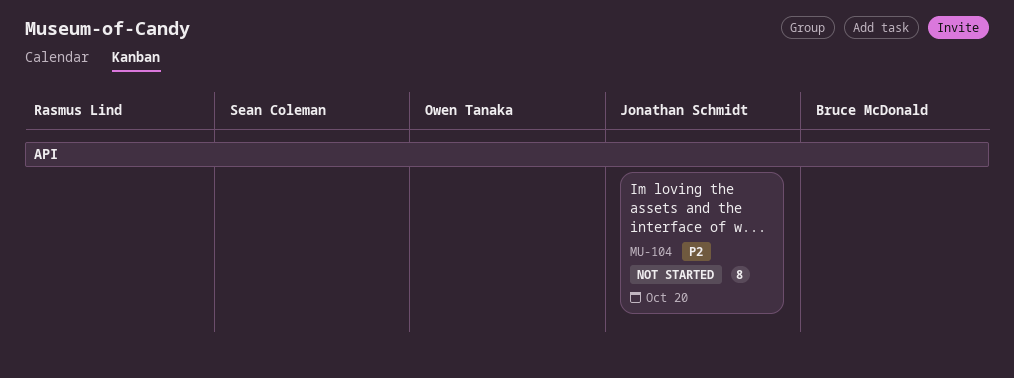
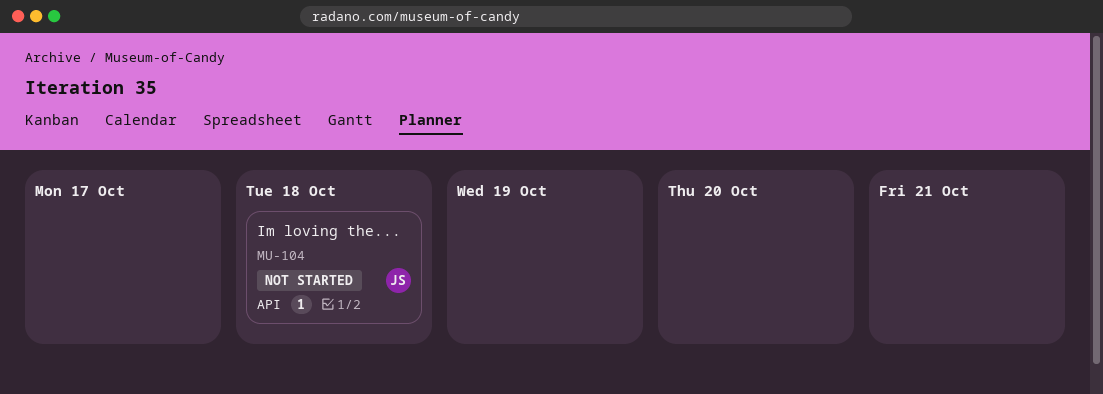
MU-104, estimate: 8 -> 1
MU-104, due: Oct 20 -> Oct 18

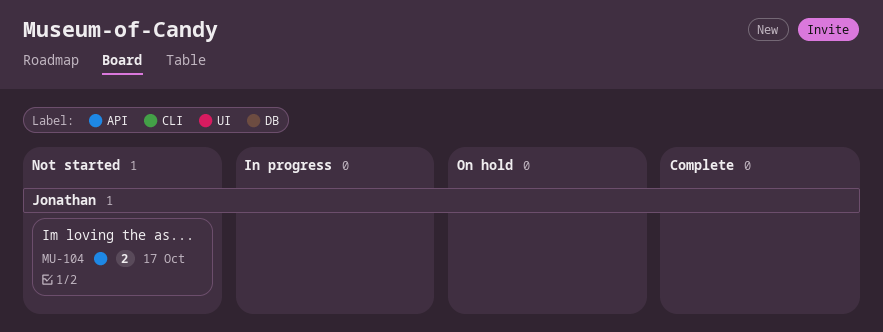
MU-104, estimate: 1 -> 2
MU-104, due: Oct 18 -> Oct 17

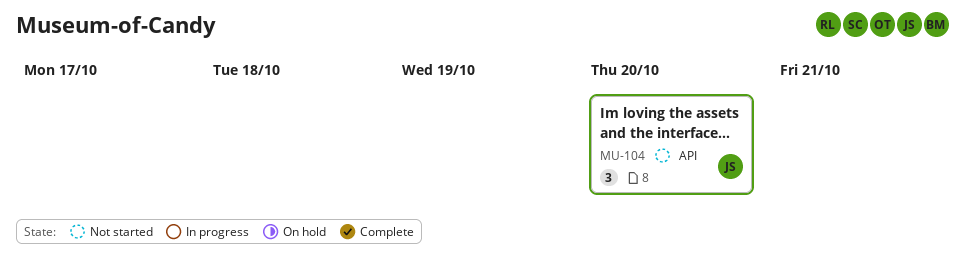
MU-104, estimate: 2 -> 3
MU-104, due: Oct 17 -> Oct 20

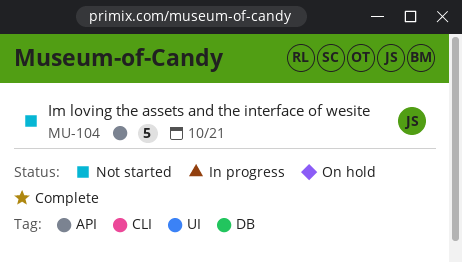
MU-104, estimate: 3 -> 5
MU-104, due: Oct 20 -> Oct 21

